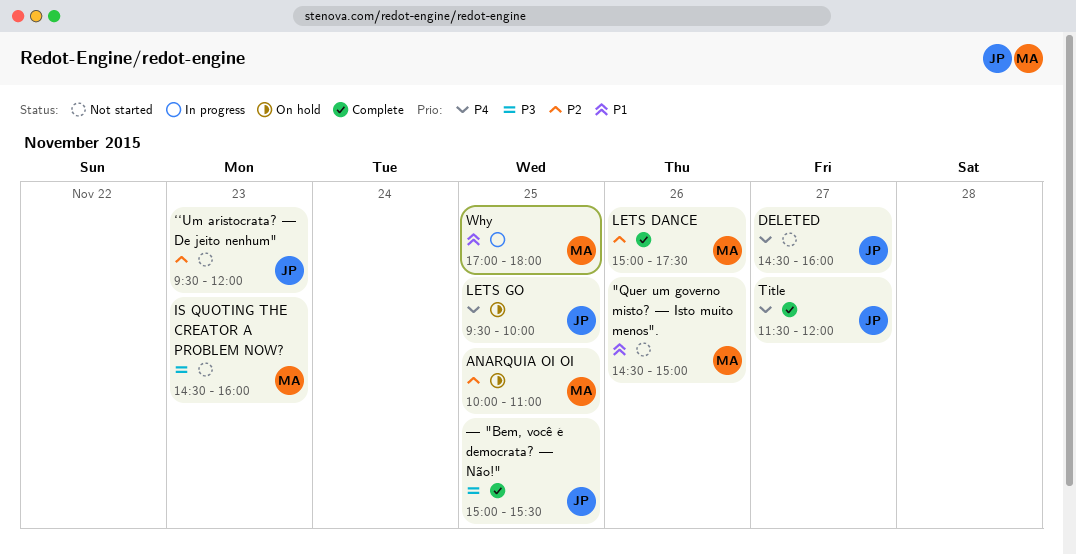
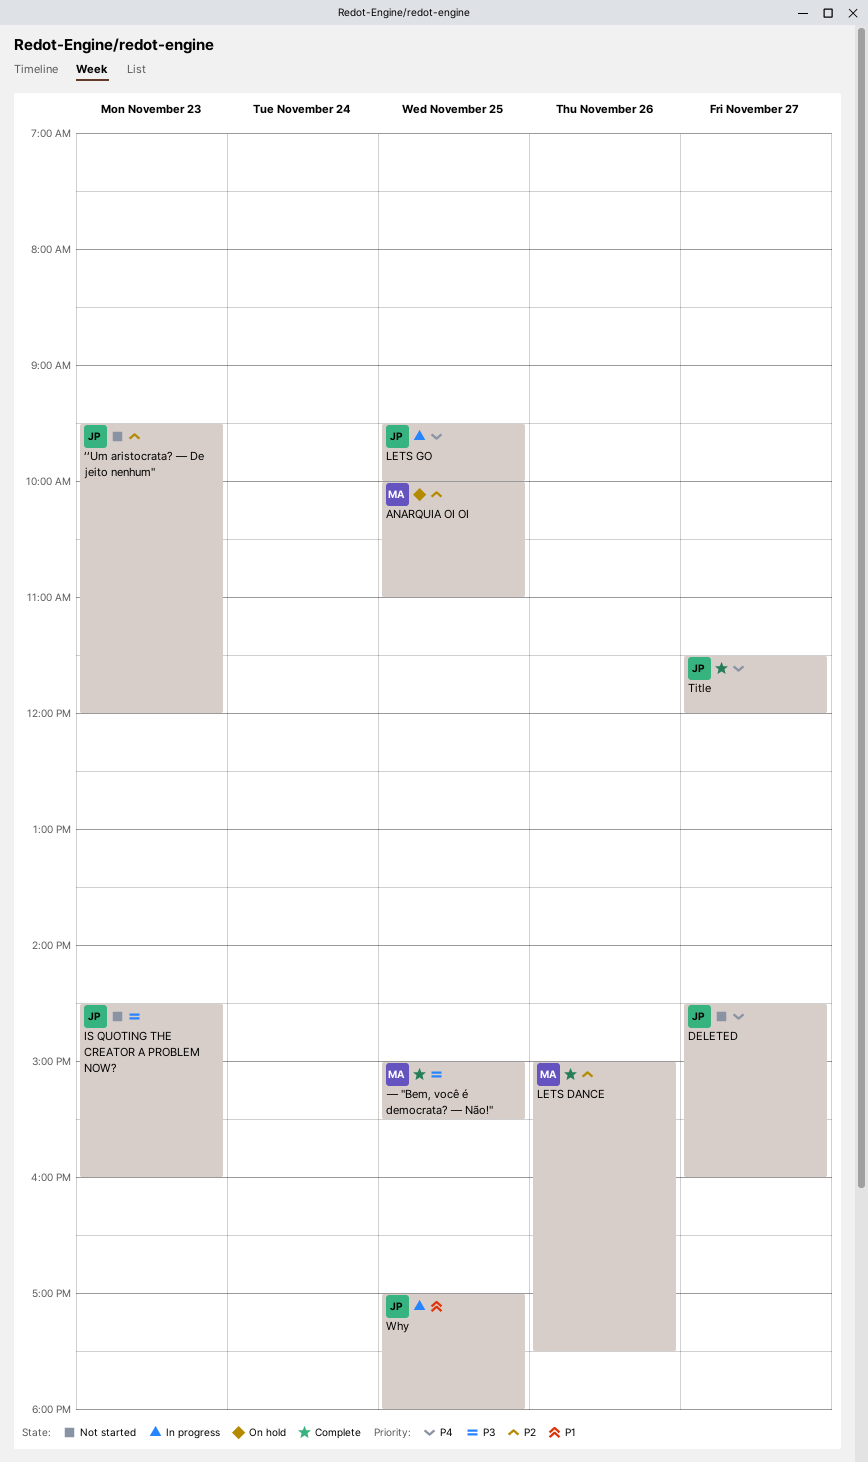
"Quer um governo misto? — Isto muito menos".: present -> none
IS QUOTING THE CREATOR A PROBLEM NOW?, owner: MA -> JP
LETS GO, status: On hold -> In progress
Why, owner: MA -> JP
— "Bem, você é democrata? — Não!", owner: JP -> MA

